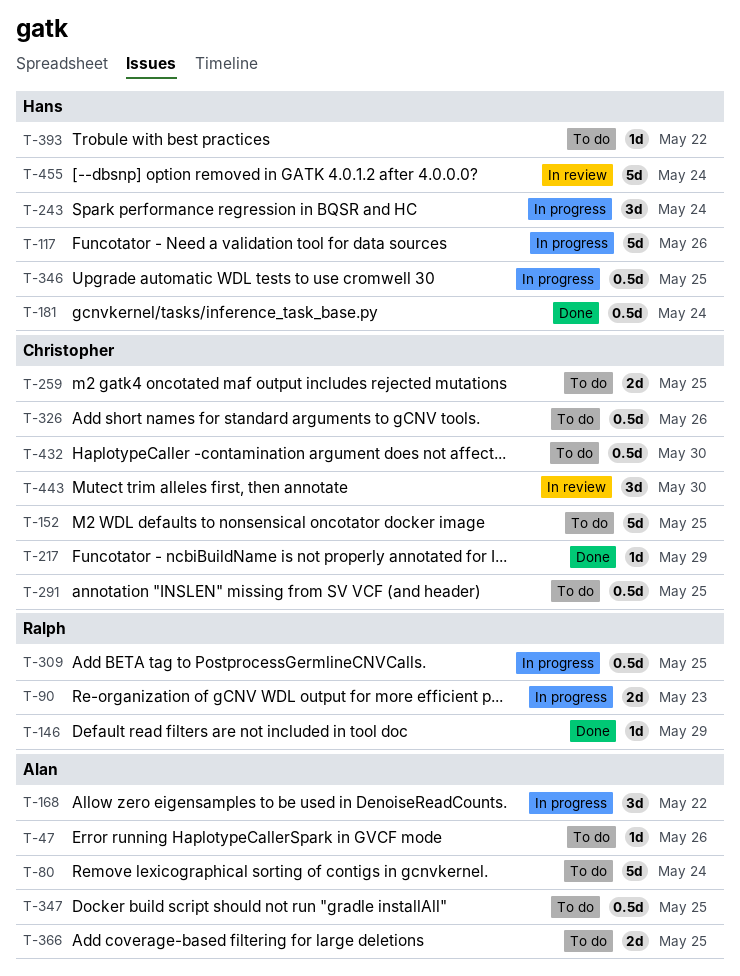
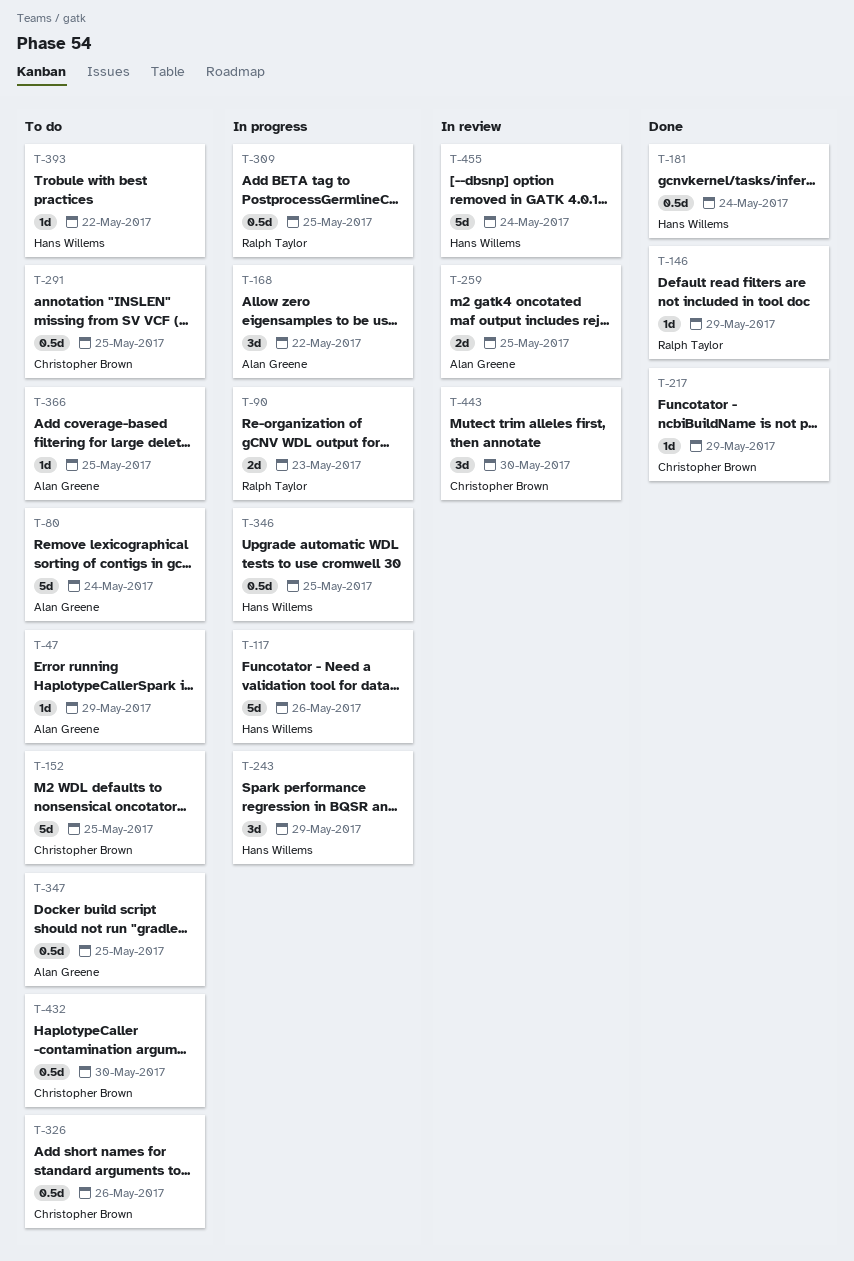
T-47, due: May 26 -> May 29
T-243, due: May 24 -> May 29
T-259, status: To do -> In review
T-259, owner: Christopher Brown -> Alan Greene
T-366, estimate: 2d -> 1d

